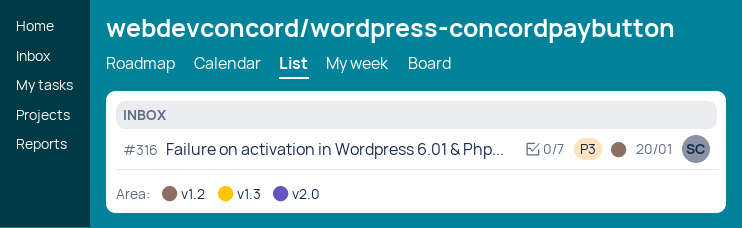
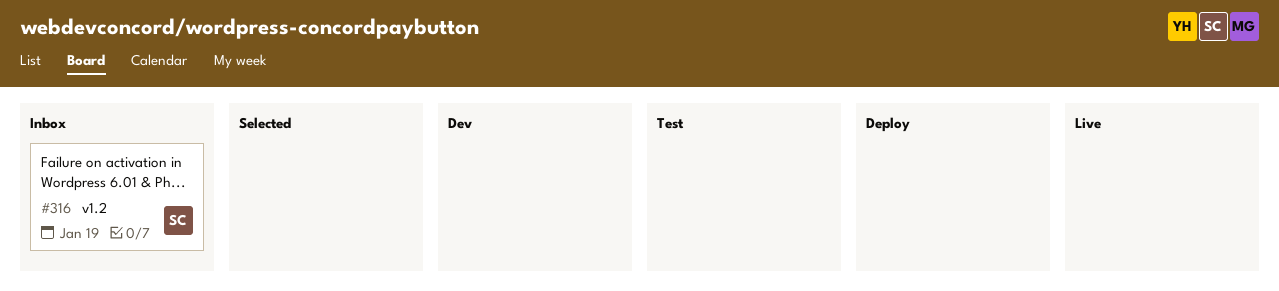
#316, due: Jan 20 -> Jan 19

